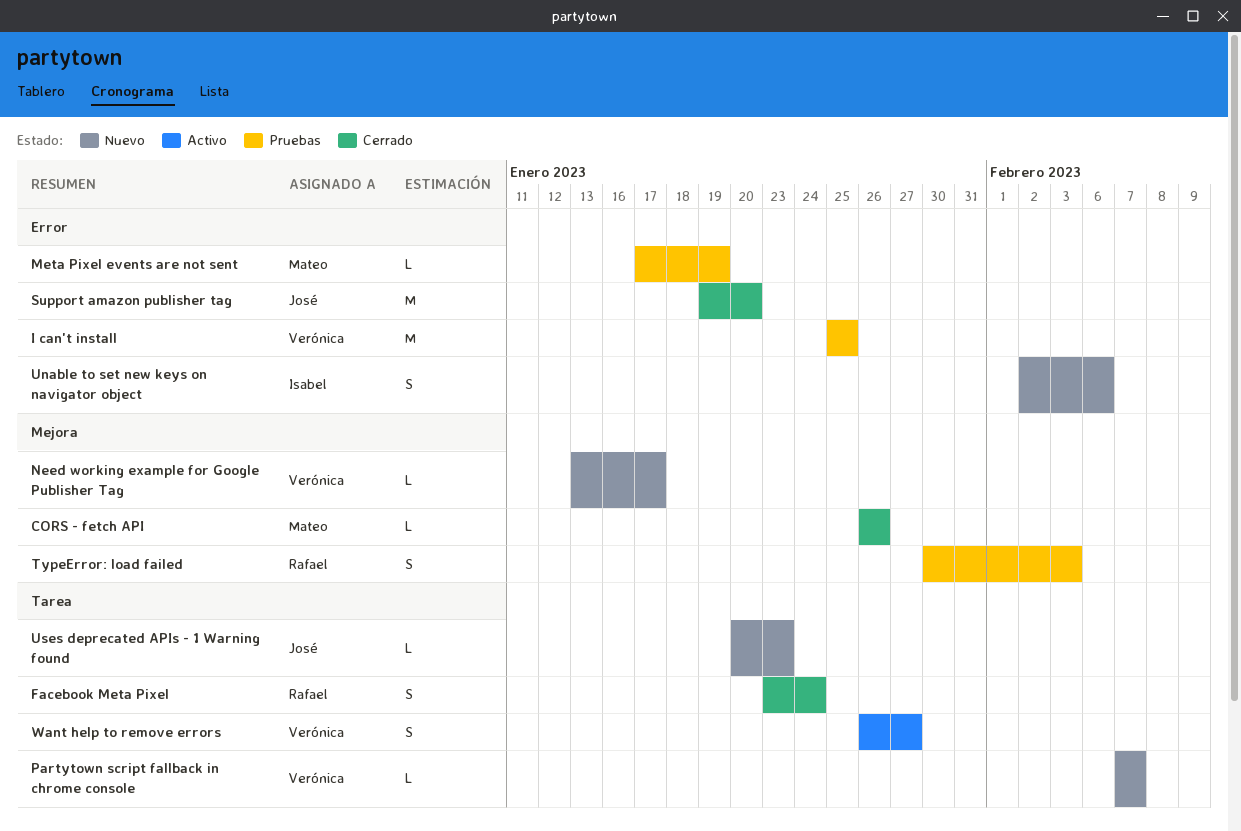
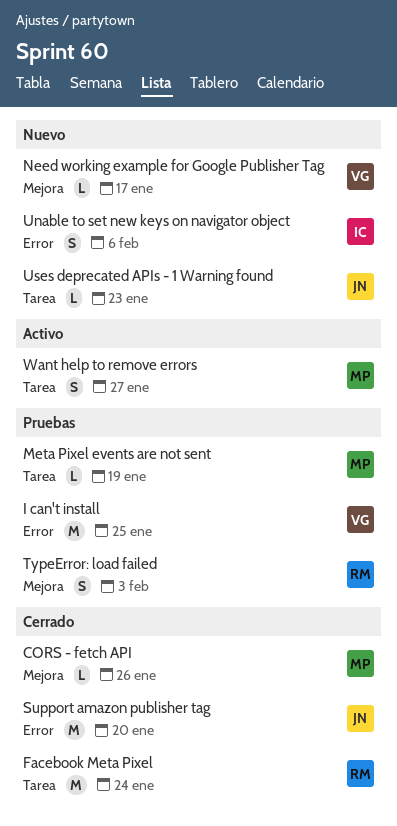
Facebook Meta Pixel, estimate: S -> M
Meta Pixel events are not sent, label: Error -> Tarea
Partytown script fallback in chrome console: present -> none
Want help to remove errors, owner: Verónica -> Mateo

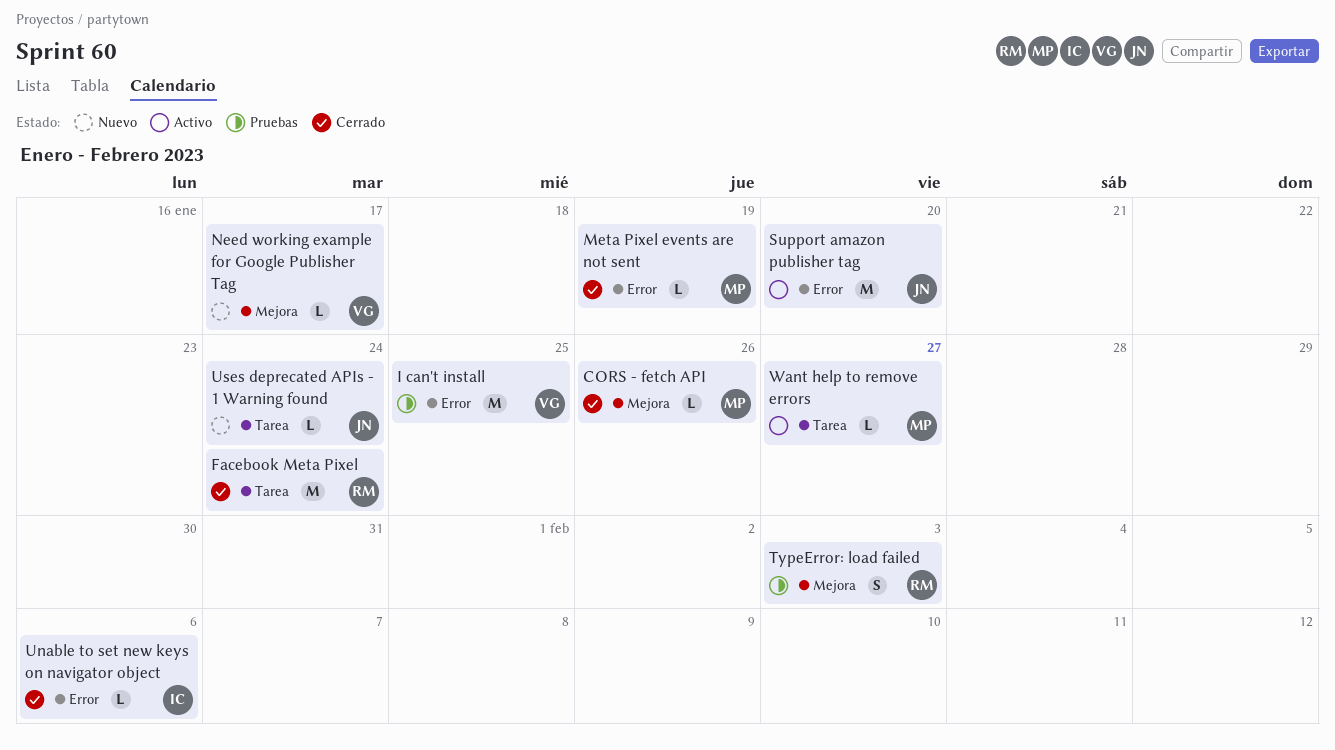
Meta Pixel events are not sent, status: Pruebas -> Cerrado
Meta Pixel events are not sent, label: Tarea -> Error
Support amazon publisher tag, status: Cerrado -> Activo
Unable to set new keys on navigator object, status: Nuevo -> Cerrado
Unable to set new keys on navigator object, estimate: S -> L
Uses deprecated APIs - 1 Warning found, due: Jan 23 -> Jan 24
Want help to remove errors, estimate: S -> L

